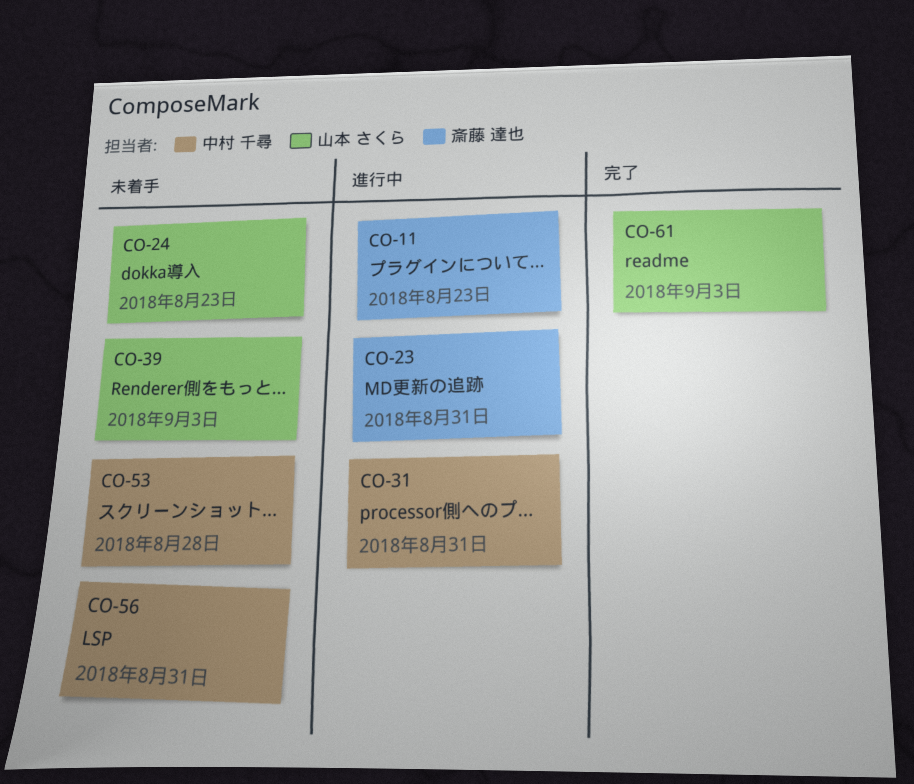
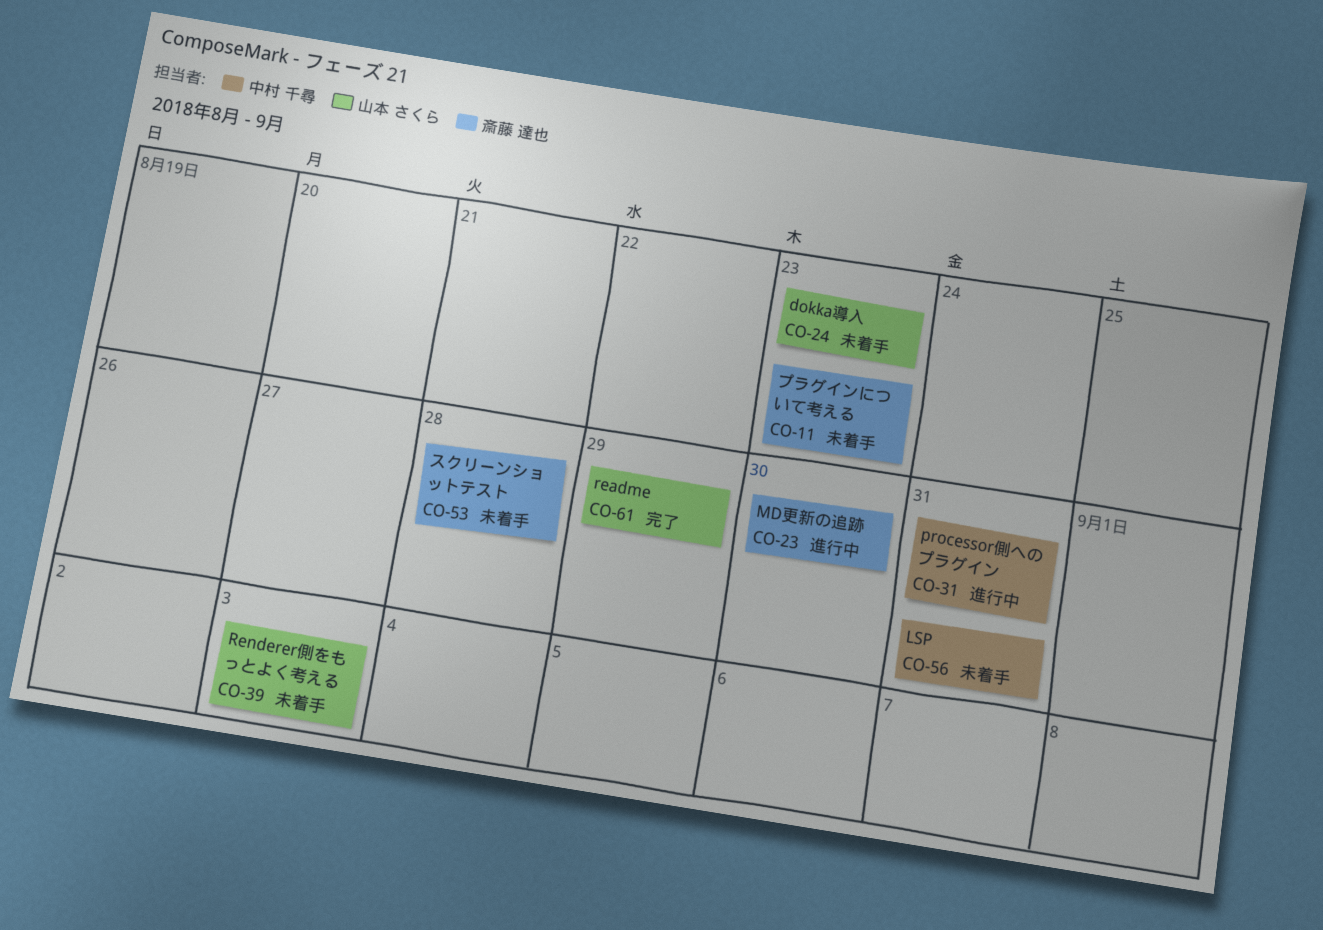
CO-11, status: 進行中 -> 未着手
CO-23, due: Aug 31 -> Aug 30
CO-53, owner: 中村 千尋 -> 斎藤 達也
CO-61, due: Sep 3 -> Aug 29

